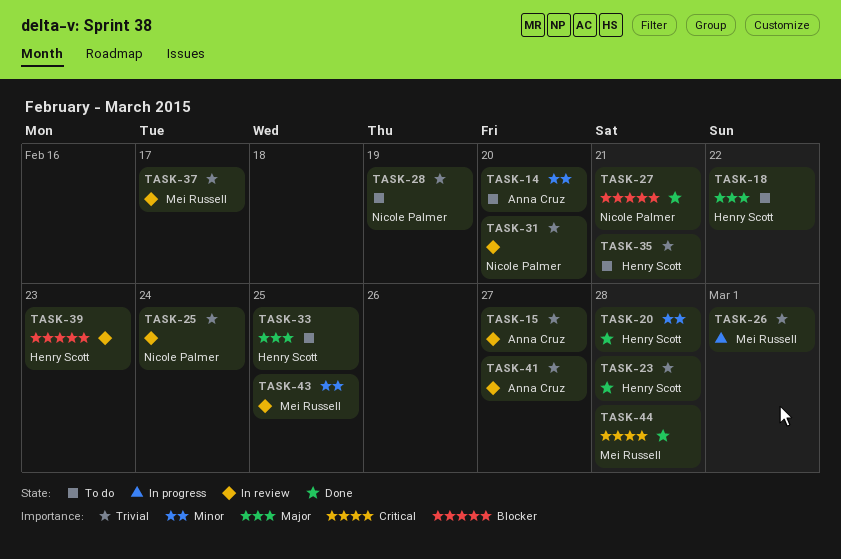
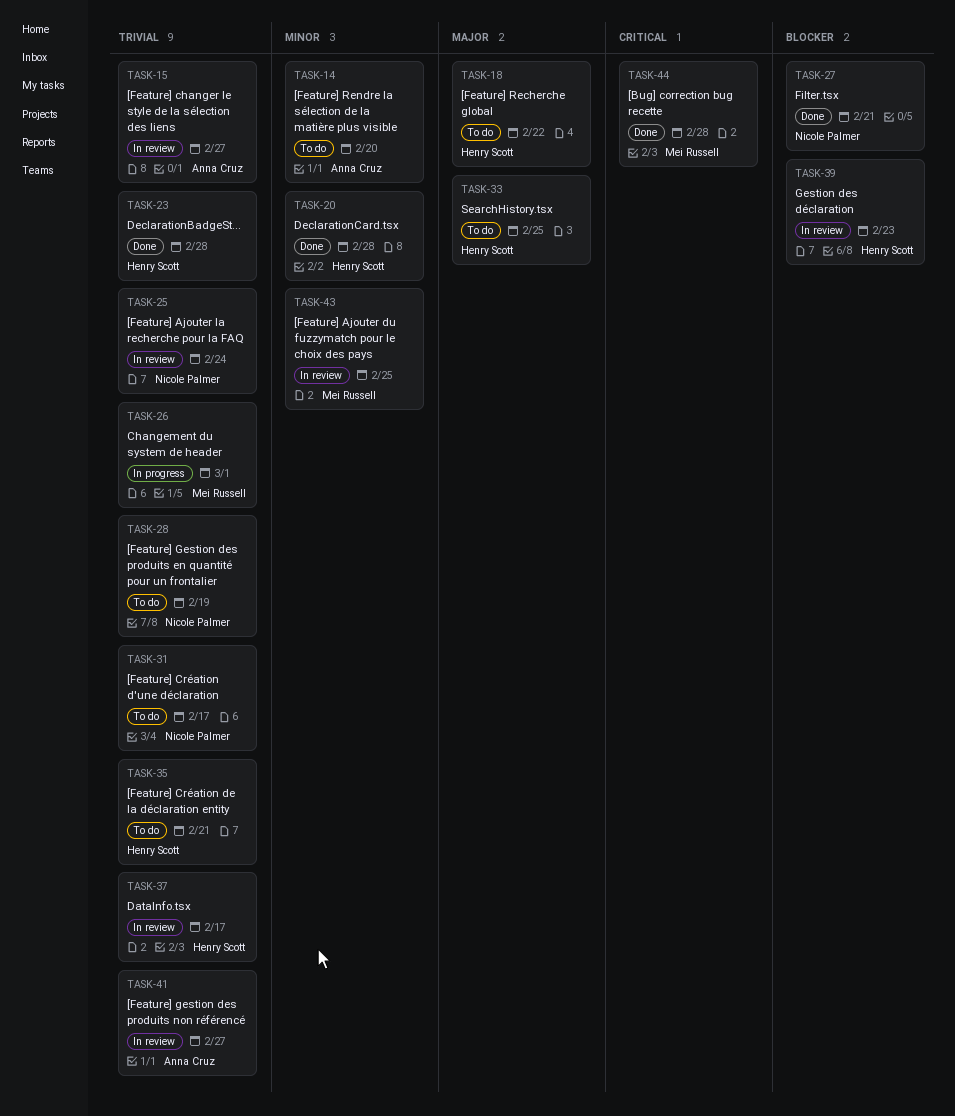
TASK-31, status: In review -> To do
TASK-31, due: Feb 20 -> Feb 17
TASK-37, owner: Mei Russell -> Henry Scott

